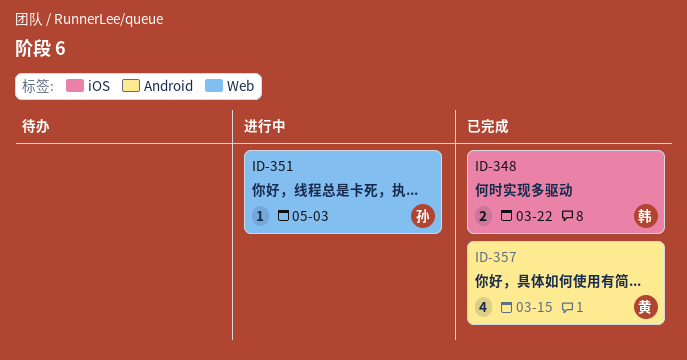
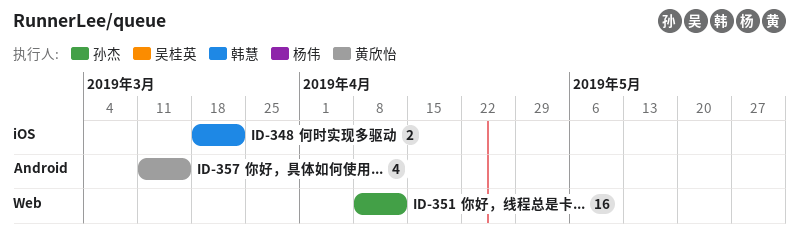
ID-351, estimate: 1 -> 16
ID-351, due: May 3 -> Apr 12

